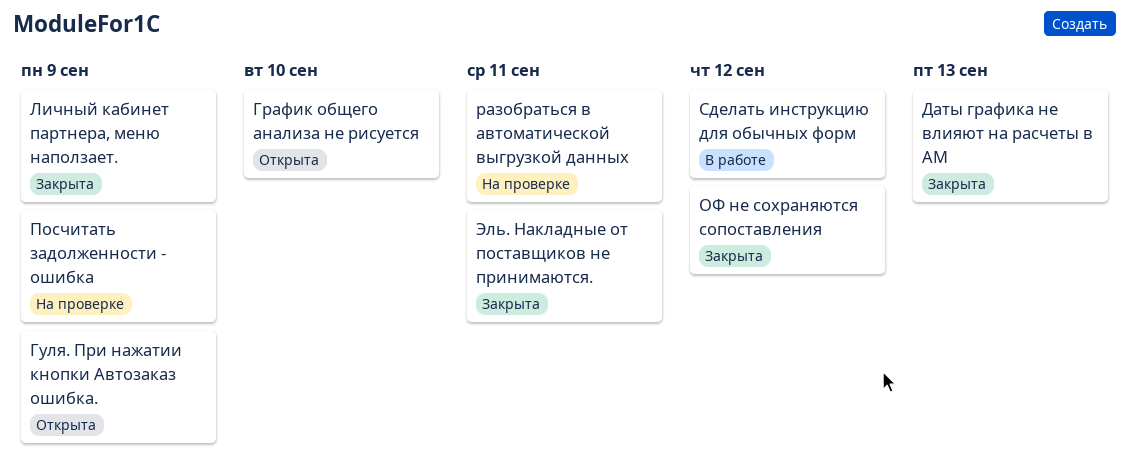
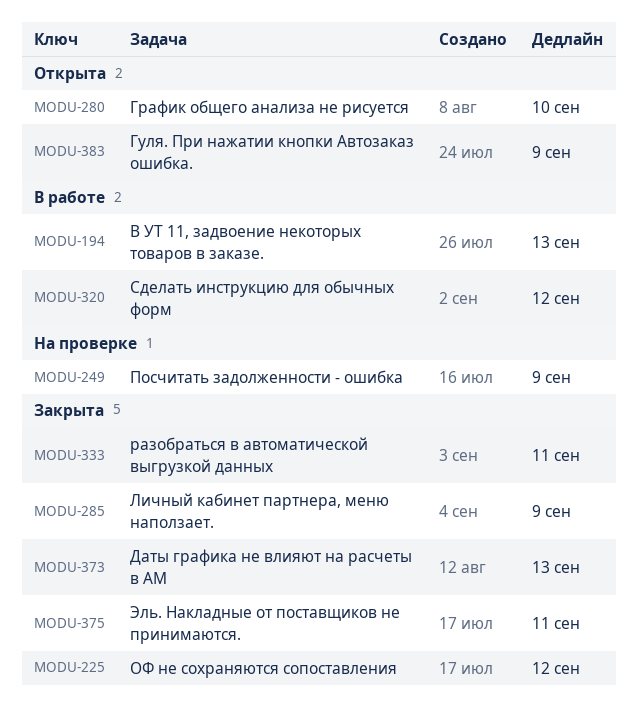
В УТ 11, задвоение некоторых товаров в заказе.: none -> present
разобраться в автоматической выгрузкой данных, status: На проверке -> Закрыта

